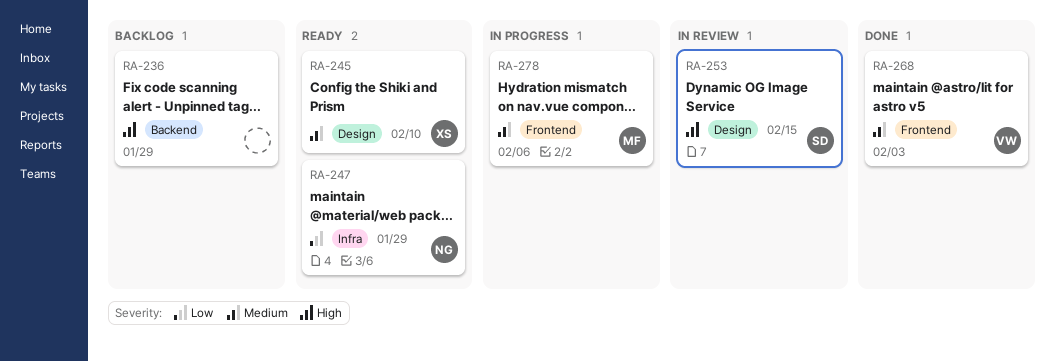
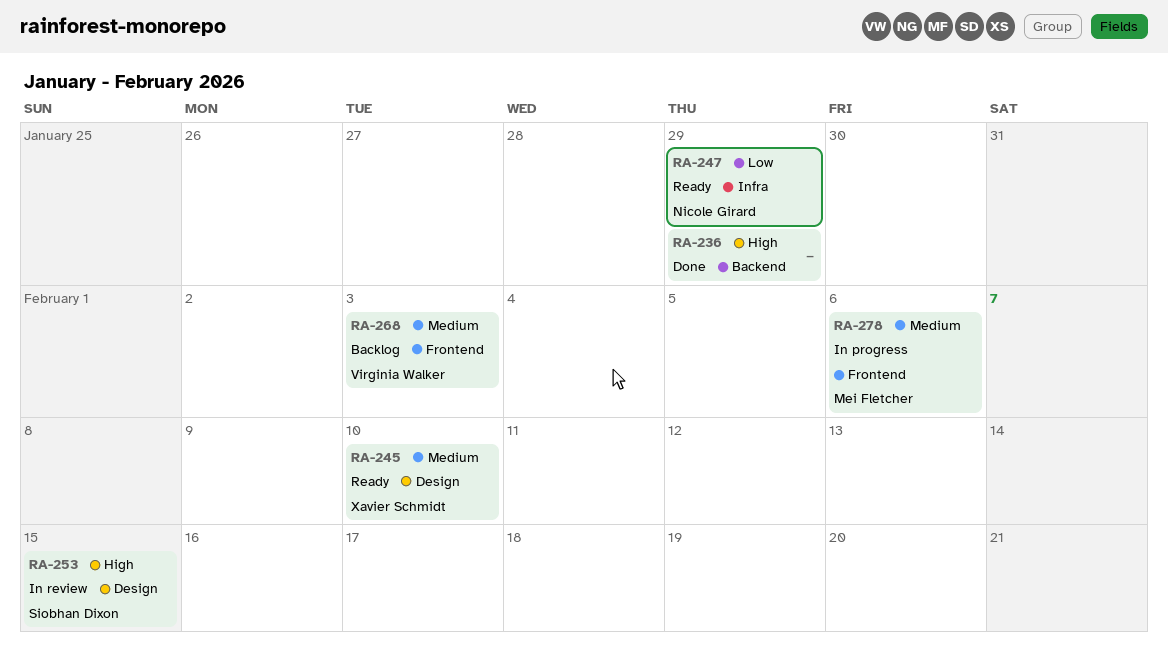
RA-236, status: Backlog -> Done
RA-268, status: Done -> Backlog

